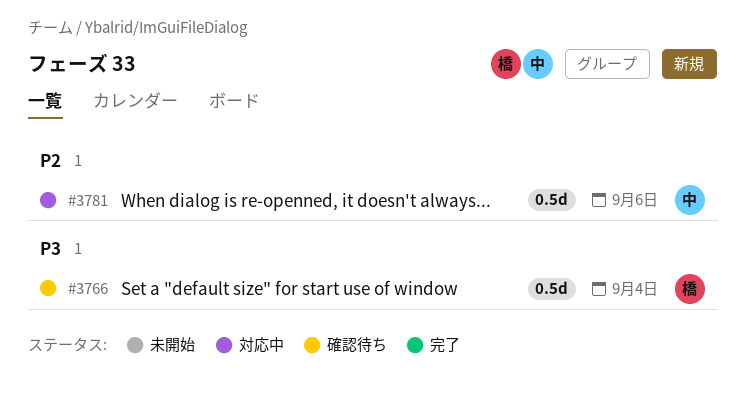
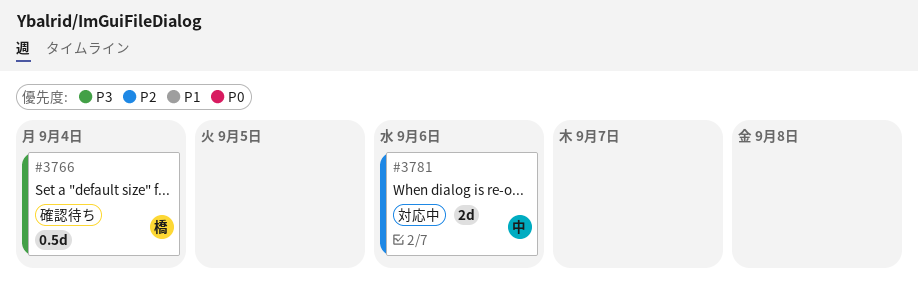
#3781, estimate: 0.5d -> 2d

